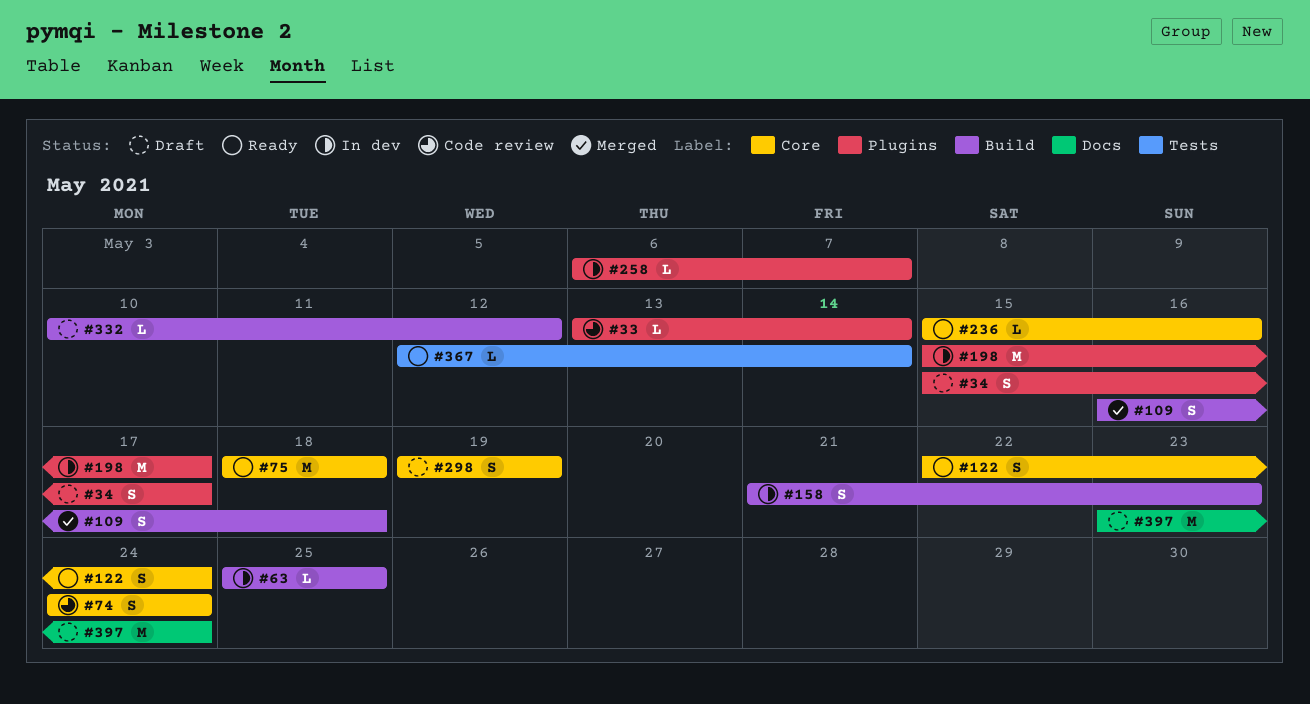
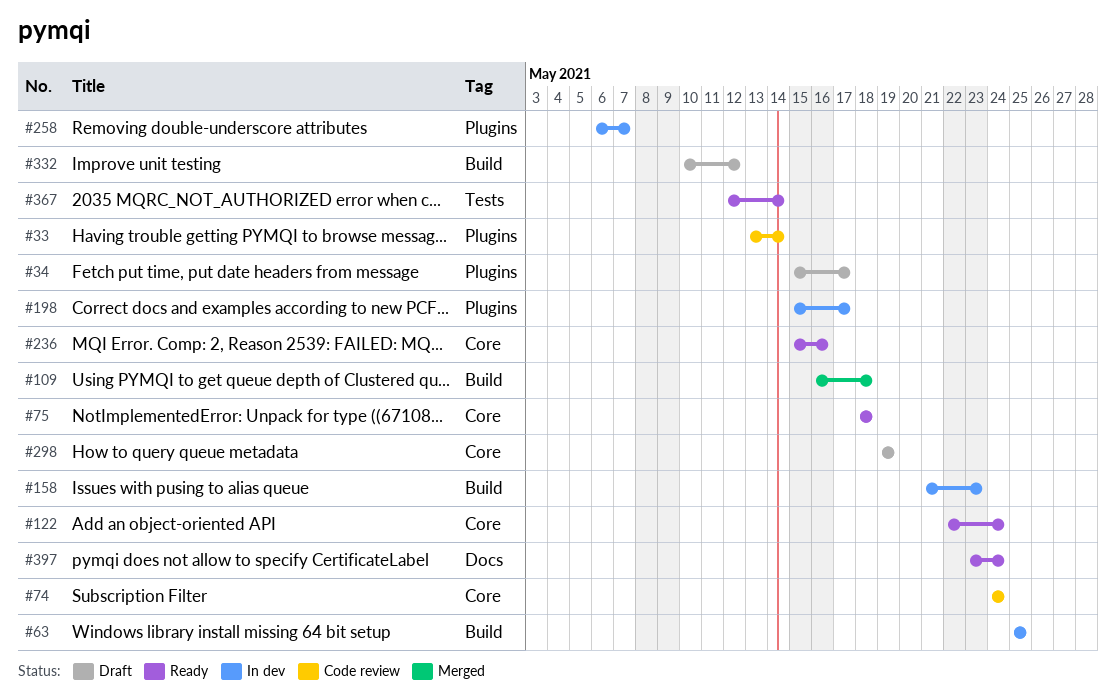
#397, status: Draft -> Ready

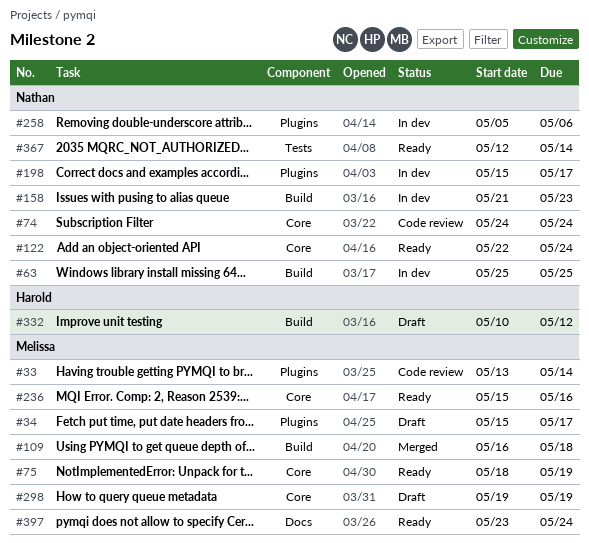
#75, due: May 18 -> May 19
#258, start: May 6 -> May 5
#258, due: May 7 -> May 6

